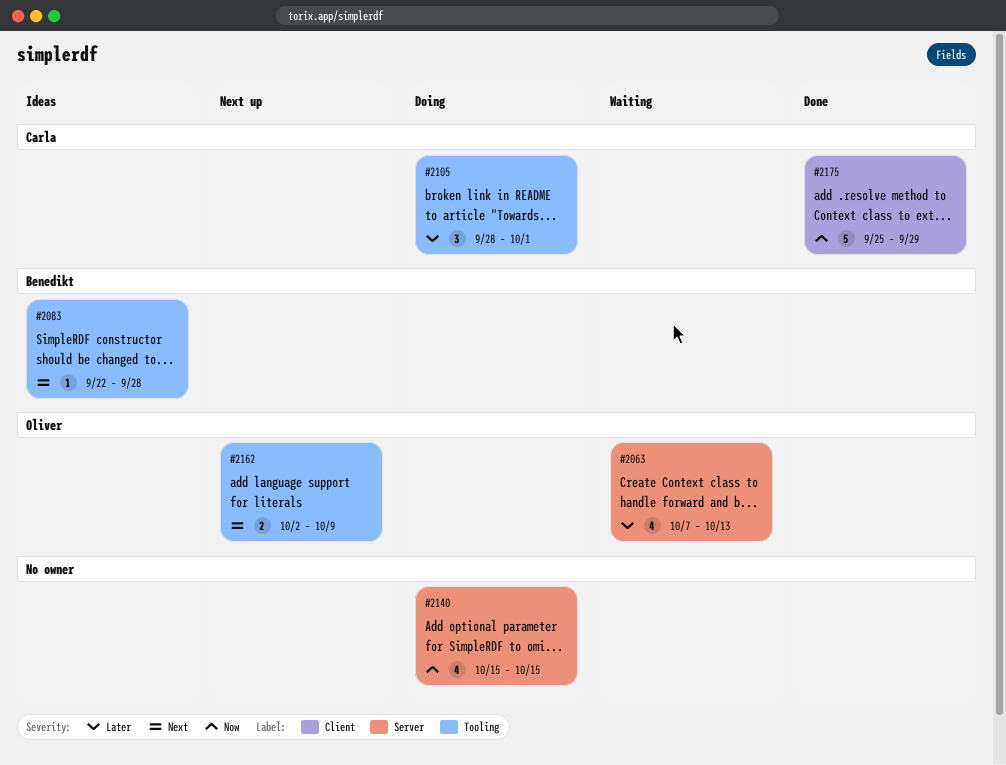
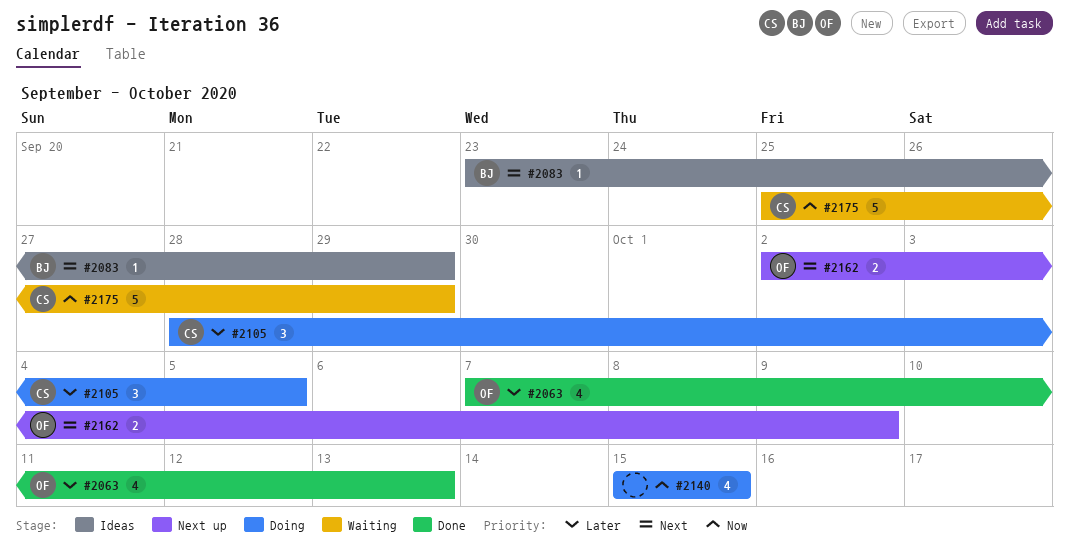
#2063, status: Waiting -> Done
#2083, start: Sep 22 -> Sep 23
#2083, due: Sep 28 -> Sep 29
#2105, due: Oct 1 -> Oct 5
#2175, status: Done -> Waiting

